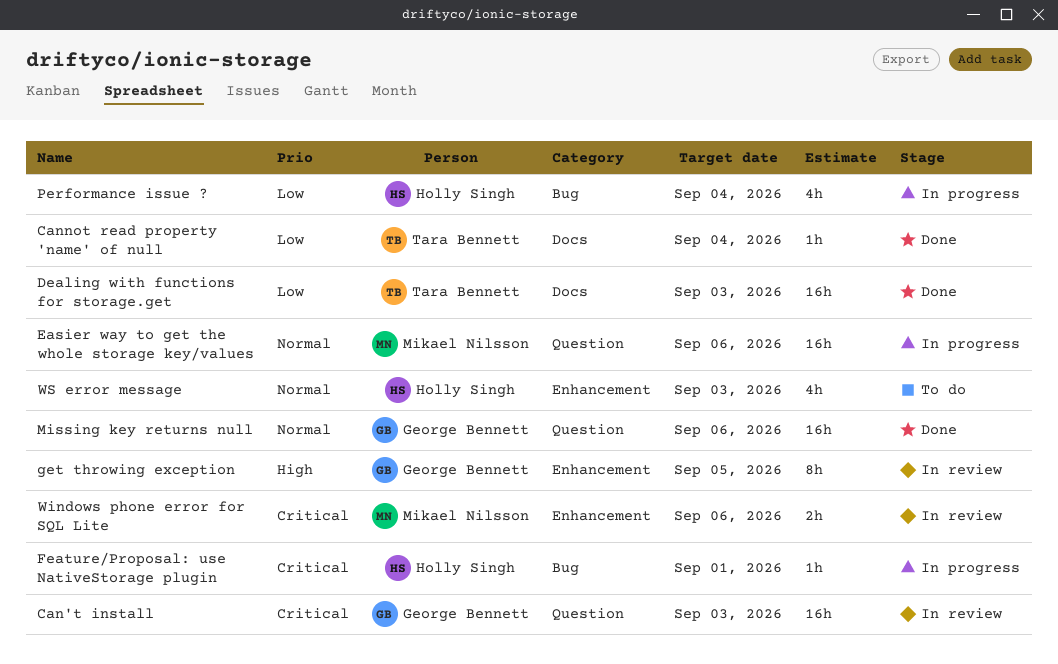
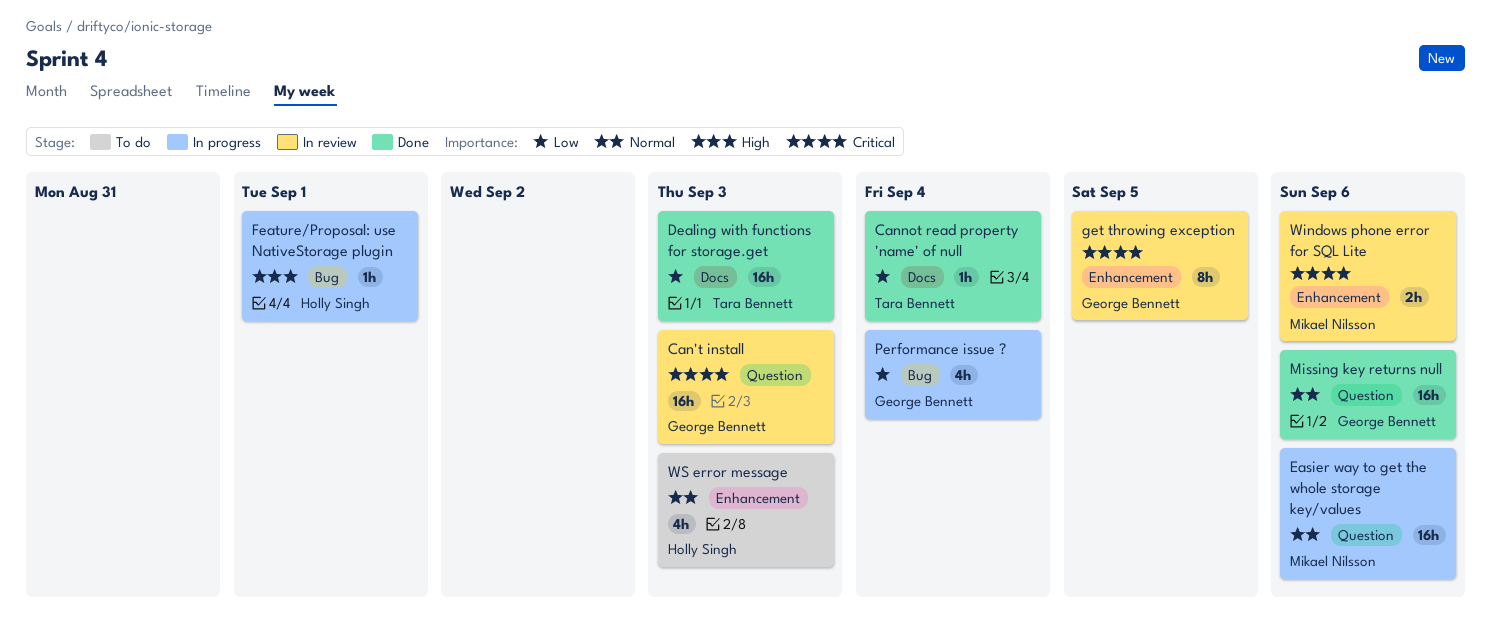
Feature/Proposal: use NativeStorage plugin, priority: Critical -> High
get throwing exception, priority: High -> Critical
Performance issue ?, owner: Holly Singh -> George Bennett

